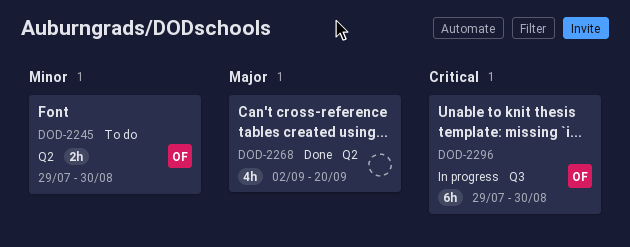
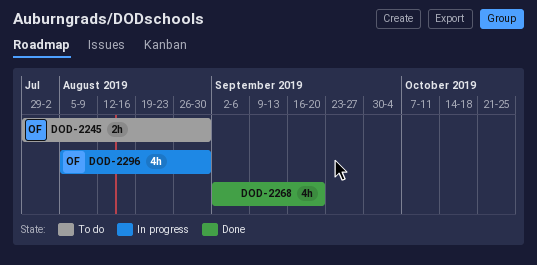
DOD-2296, estimate: 6h -> 4h
DOD-2296, start: Jul 29 -> Aug 5

